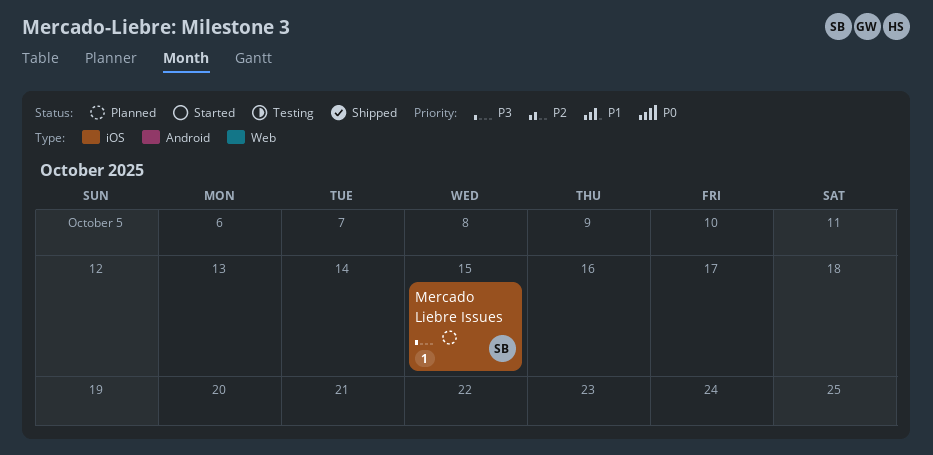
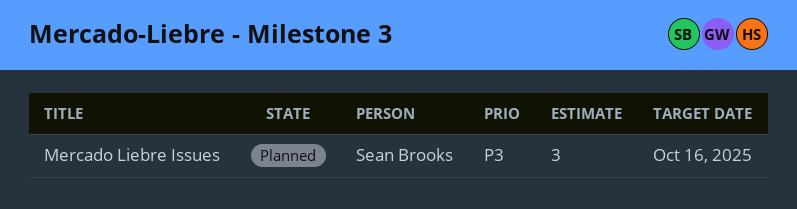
Mercado Liebre Issues, estimate: 1 -> 3
Mercado Liebre Issues, due: Oct 15 -> Oct 16

